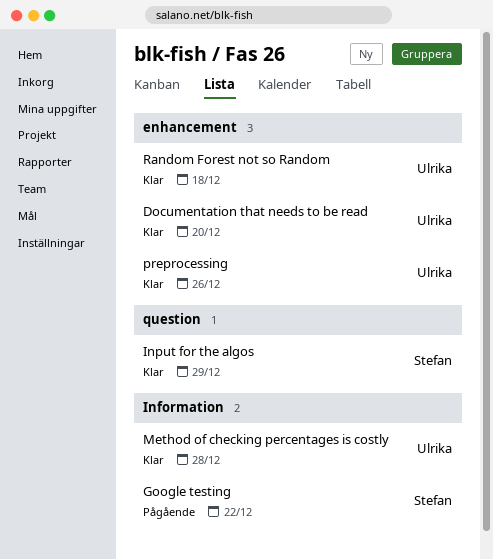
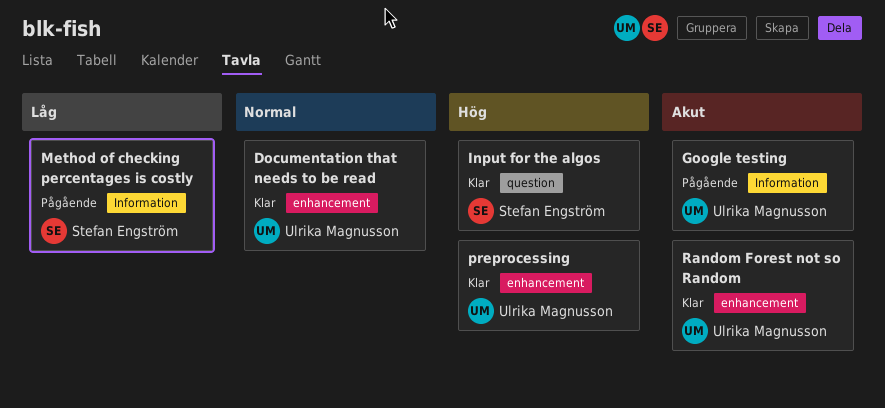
Google testing, owner: Stefan Engström -> Ulrika Magnusson
Method of checking percentages is costly, status: Klar -> Pågående
Method of checking percentages is costly, owner: Ulrika Magnusson -> Stefan Engström

